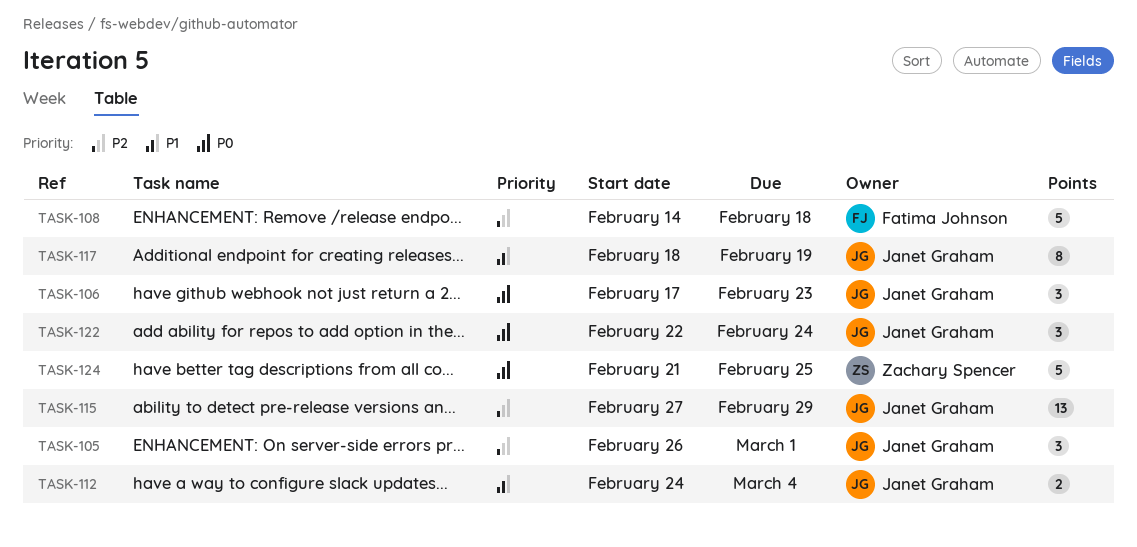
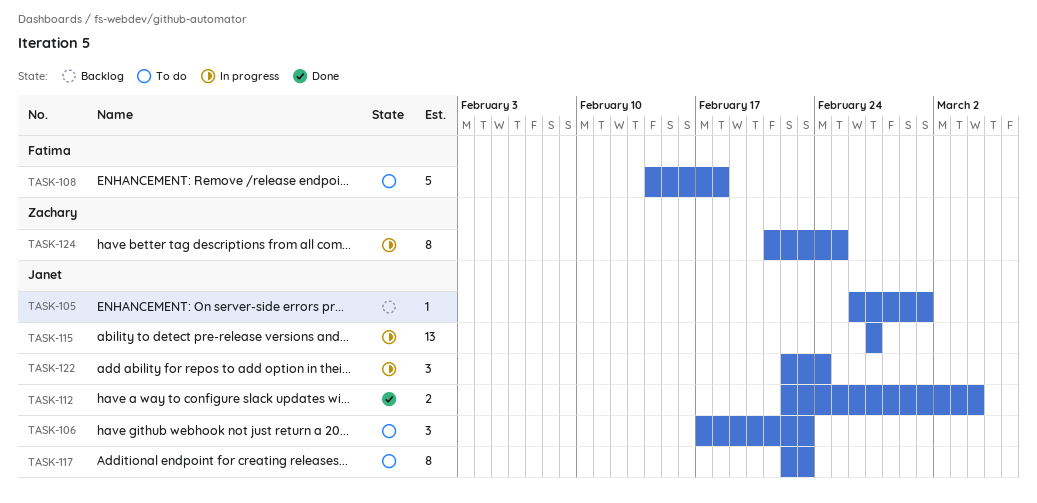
TASK-105, estimate: 3 -> 1
TASK-112, start: Feb 24 -> Feb 22
TASK-115, due: Feb 29 -> Feb 27
TASK-117, start: Feb 18 -> Feb 22
TASK-117, due: Feb 19 -> Feb 23
TASK-124, estimate: 5 -> 8

